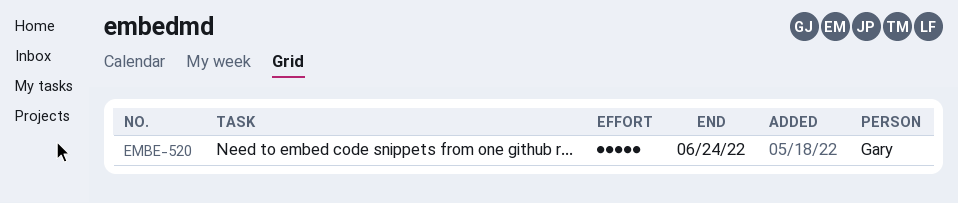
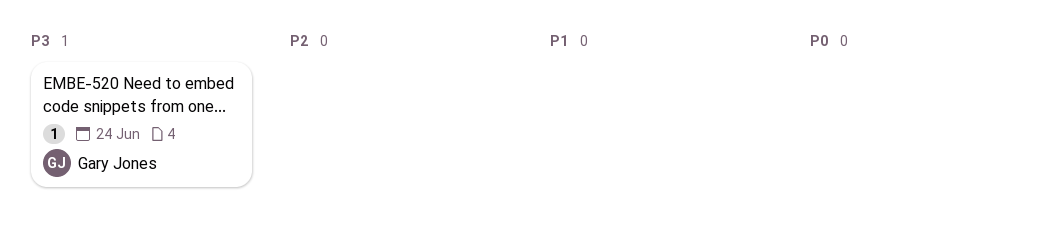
EMBE-520, estimate: 5 -> 1

